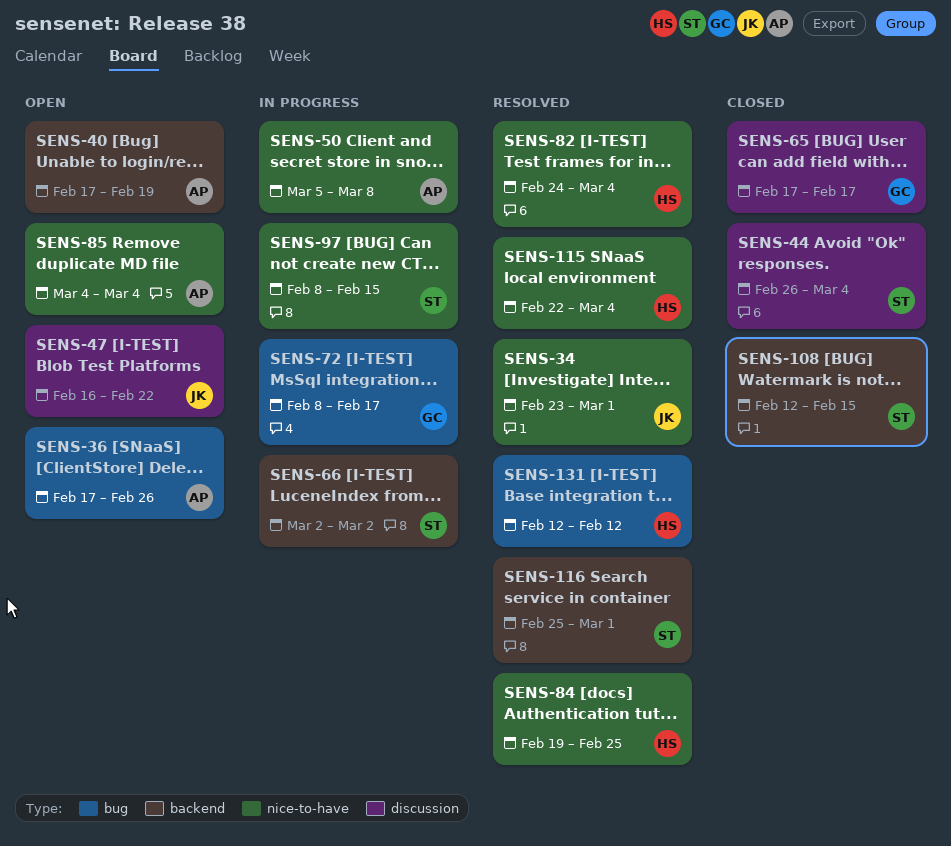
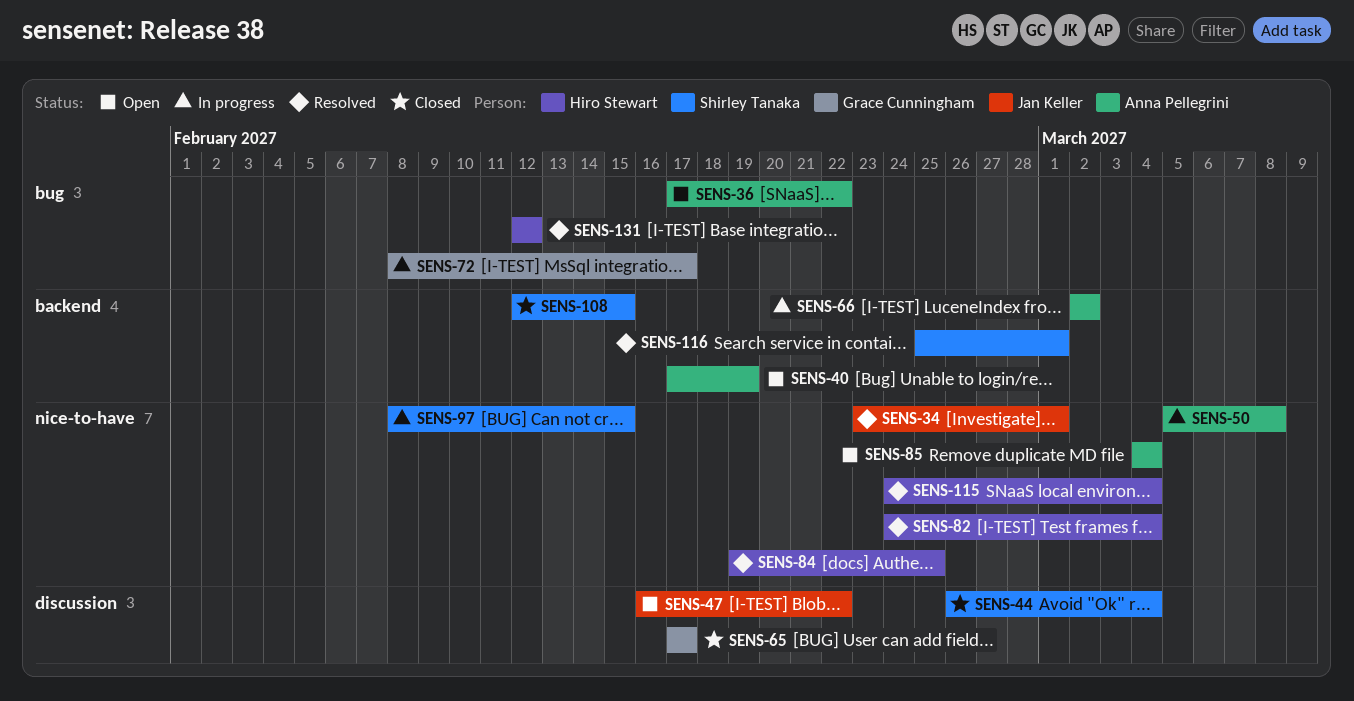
SENS-36, due: Feb 26 -> Feb 22
SENS-66, owner: Shirley Tanaka -> Anna Pellegrini
SENS-115, start: Feb 22 -> Feb 24

